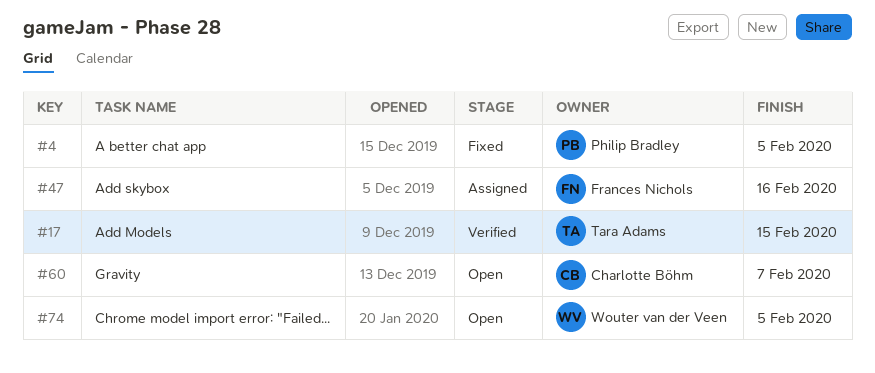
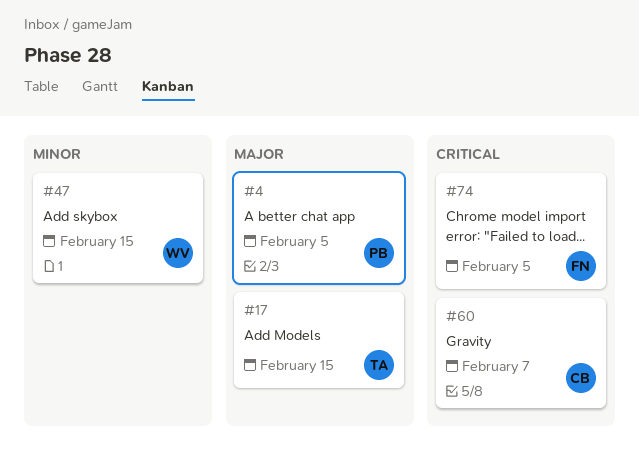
#47, owner: Frances Nichols -> Wouter van der Veen
#47, due: Feb 16 -> Feb 15
#74, owner: Wouter van der Veen -> Frances Nichols

